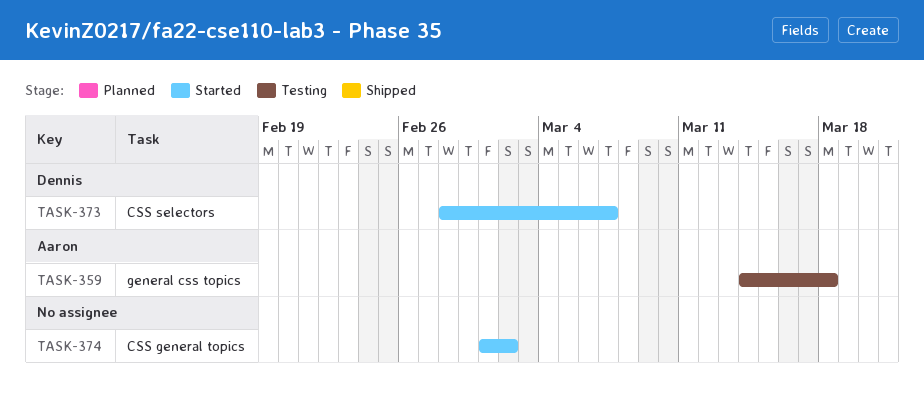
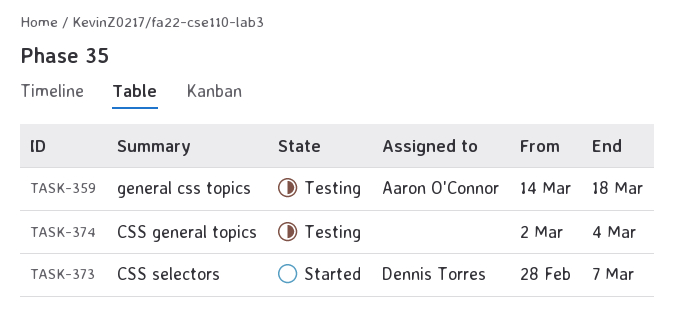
TASK-374, status: Started -> Testing
TASK-374, start: Mar 1 -> Mar 2
TASK-374, due: Mar 2 -> Mar 4

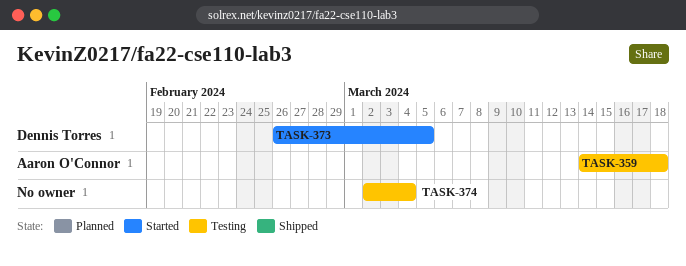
TASK-373, start: Feb 28 -> Feb 26
TASK-373, due: Mar 7 -> Mar 5

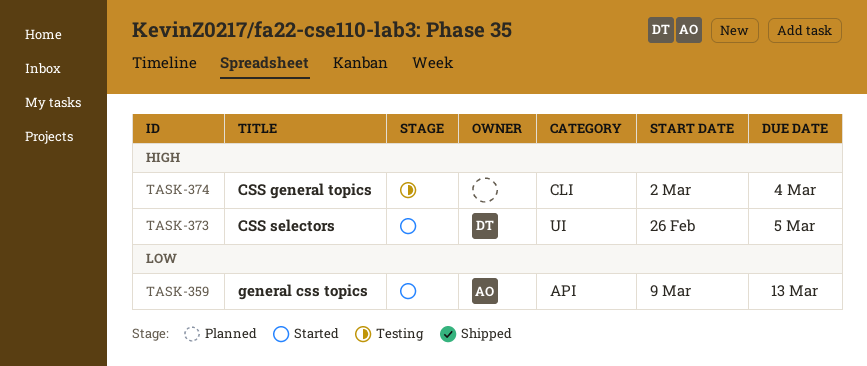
TASK-359, status: Testing -> Started
TASK-359, start: Mar 14 -> Mar 9
TASK-359, due: Mar 18 -> Mar 13

